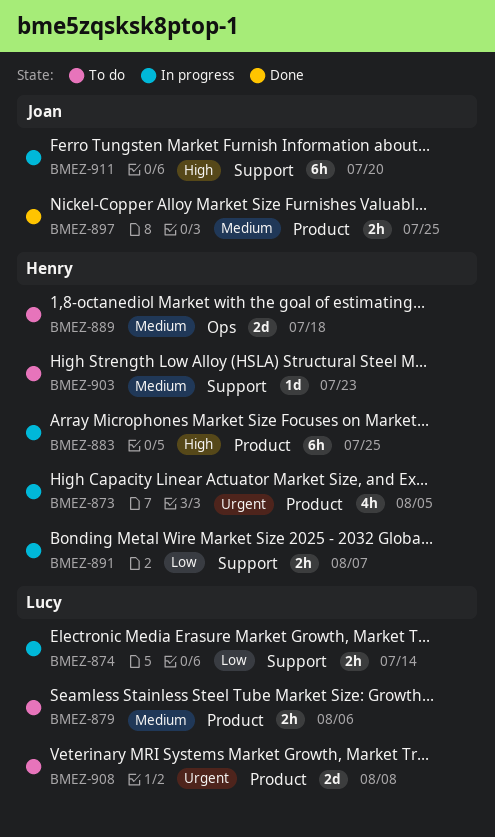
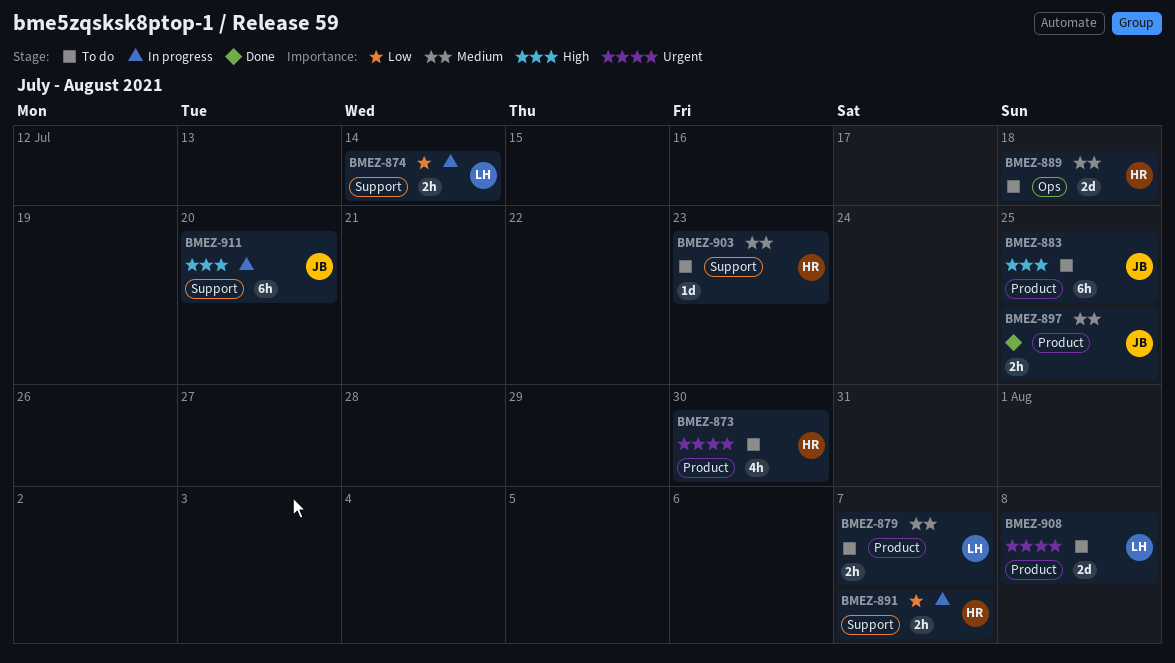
BMEZ-873, status: In progress -> To do
BMEZ-873, due: Aug 5 -> Jul 30
BMEZ-879, due: Aug 6 -> Aug 7
BMEZ-883, status: In progress -> To do
BMEZ-883, owner: Henry -> Joan

